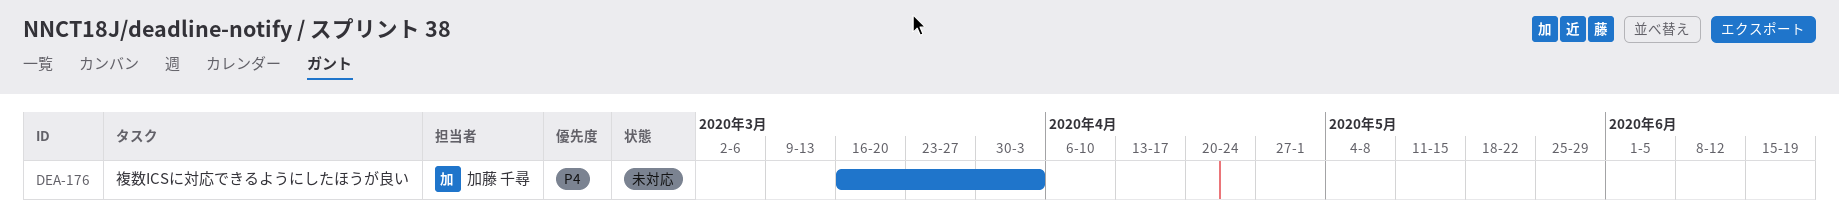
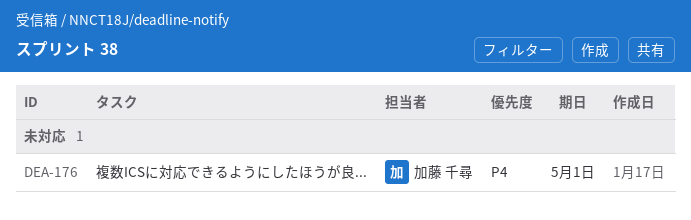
DEA-176, due: Apr 3 -> May 1

